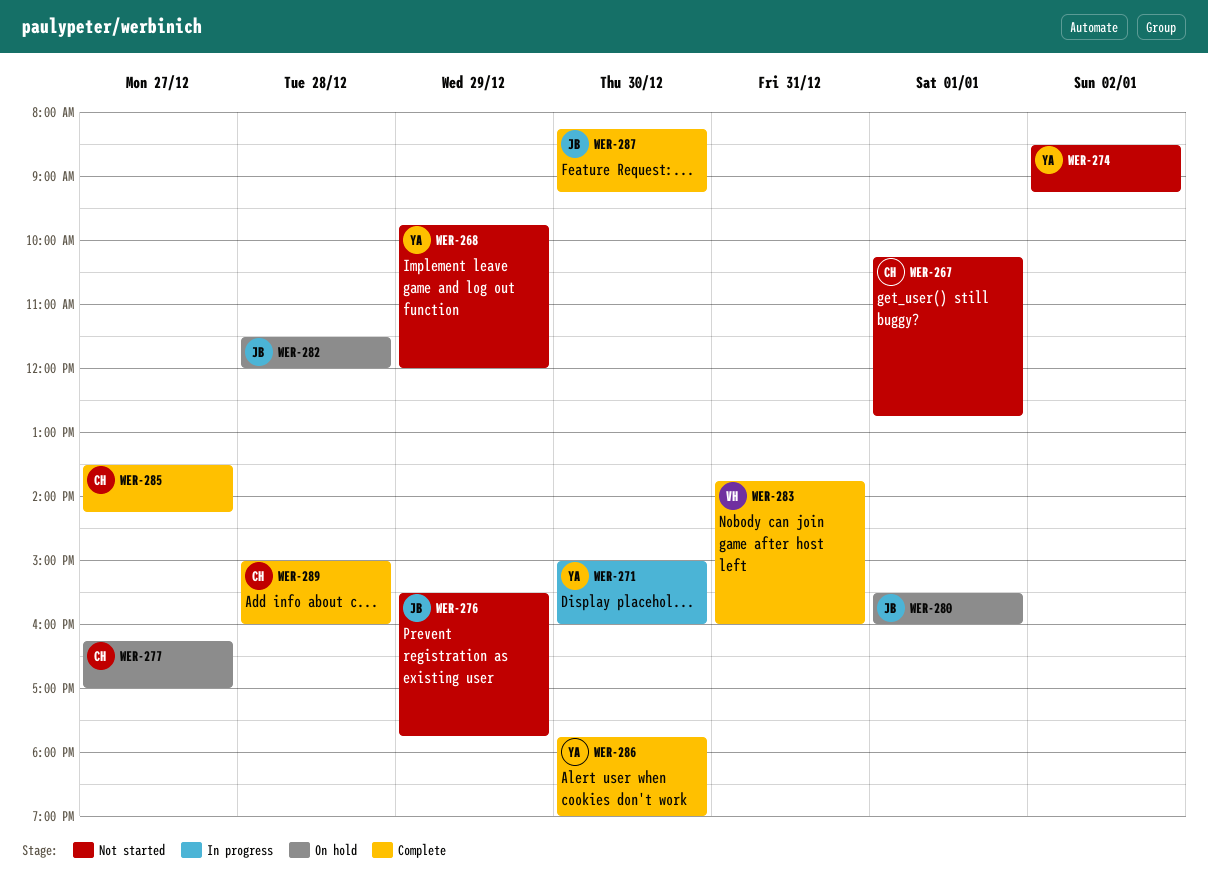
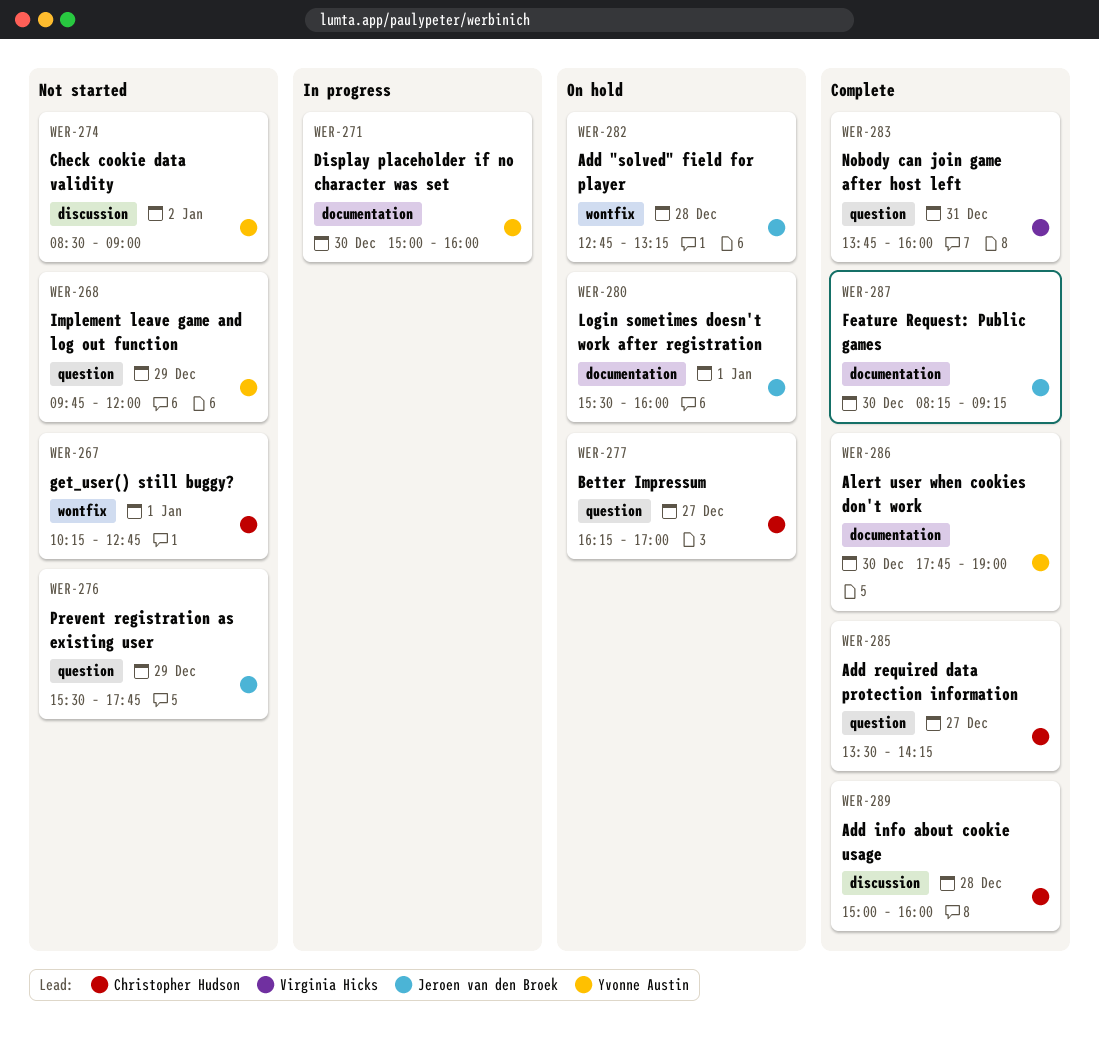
WER-274, ends: 09:15 -> 09:00
WER-282, begins: 11:30 -> 12:45
WER-282, ends: 12:00 -> 13:15

